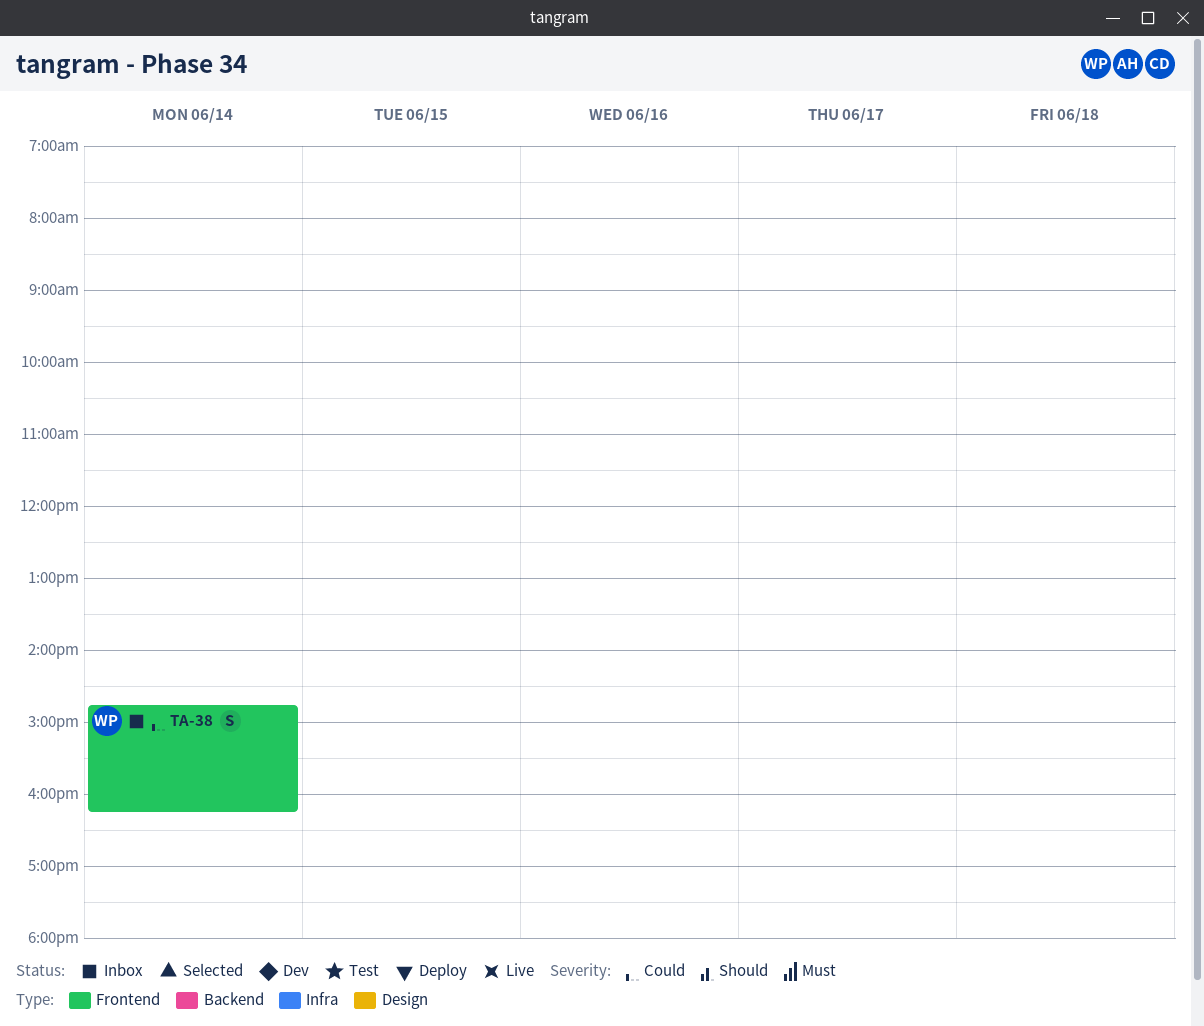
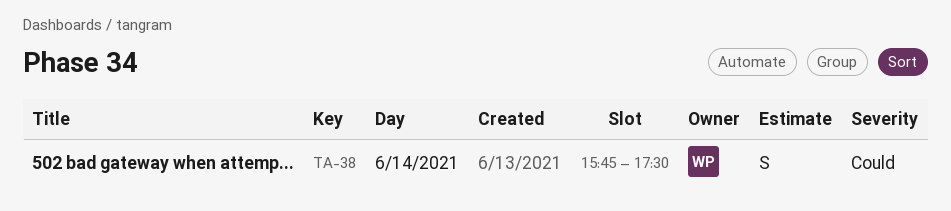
TA-38, begins: 14:45 -> 15:45
TA-38, ends: 16:15 -> 17:30

